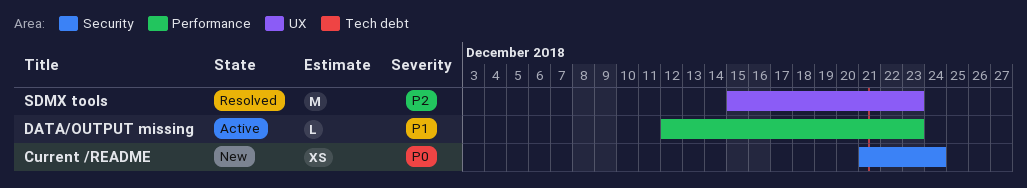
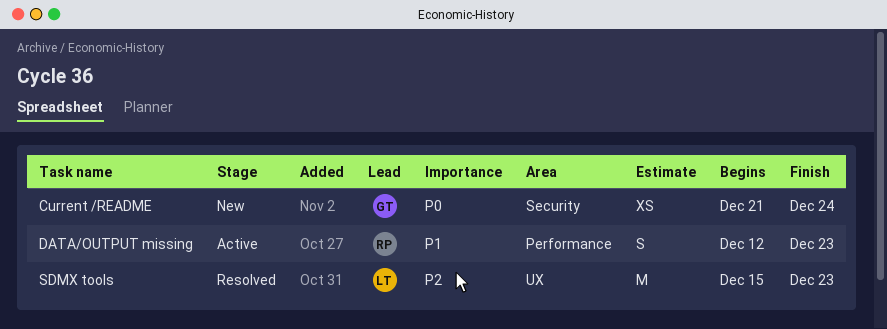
DATA/OUTPUT missing, estimate: L -> S

